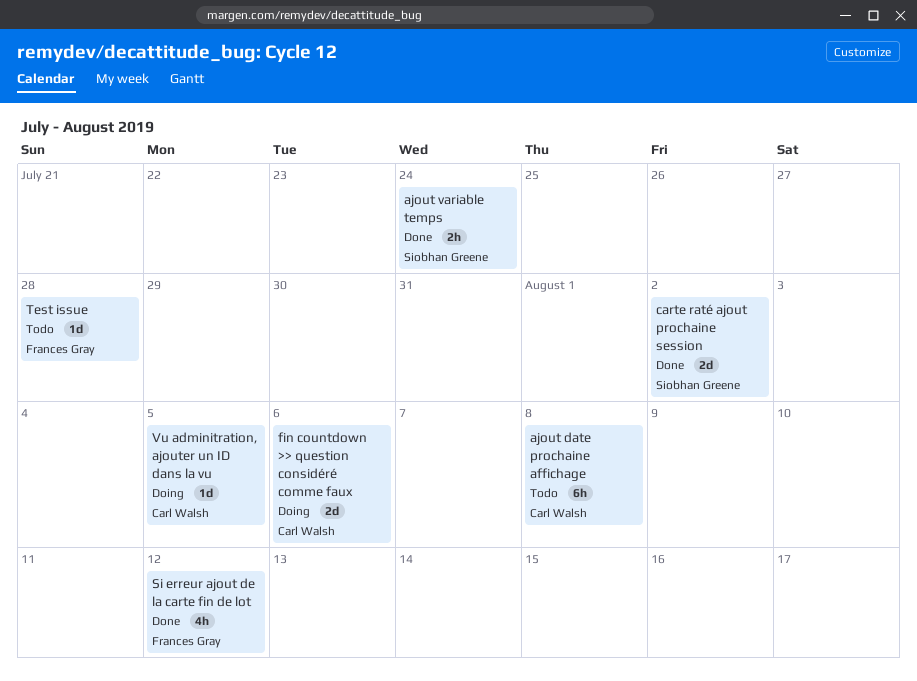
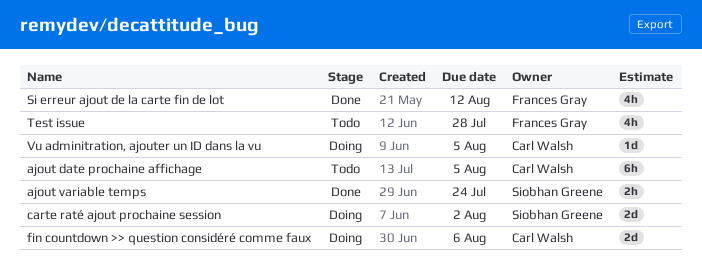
ajout date prochaine affichage, due: Aug 8 -> Aug 5
carte raté ajout prochaine session, status: Done -> Doing
Test issue, estimate: 1d -> 4h

